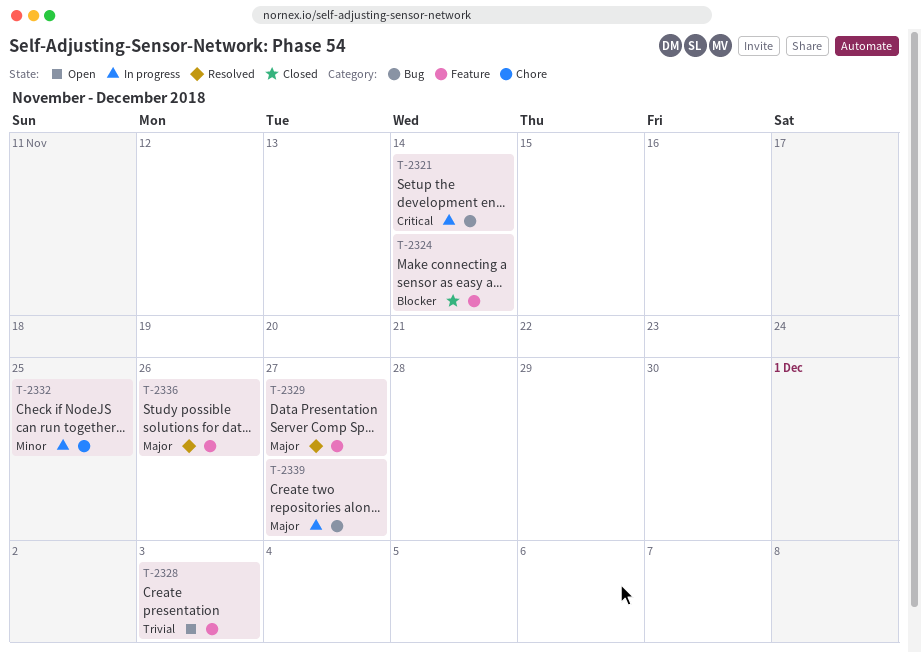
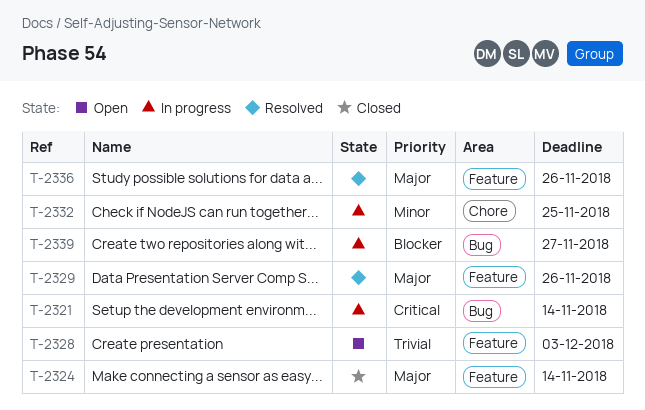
T-2324, priority: Blocker -> Major
T-2329, due: Nov 27 -> Nov 26
T-2339, priority: Major -> Blocker

